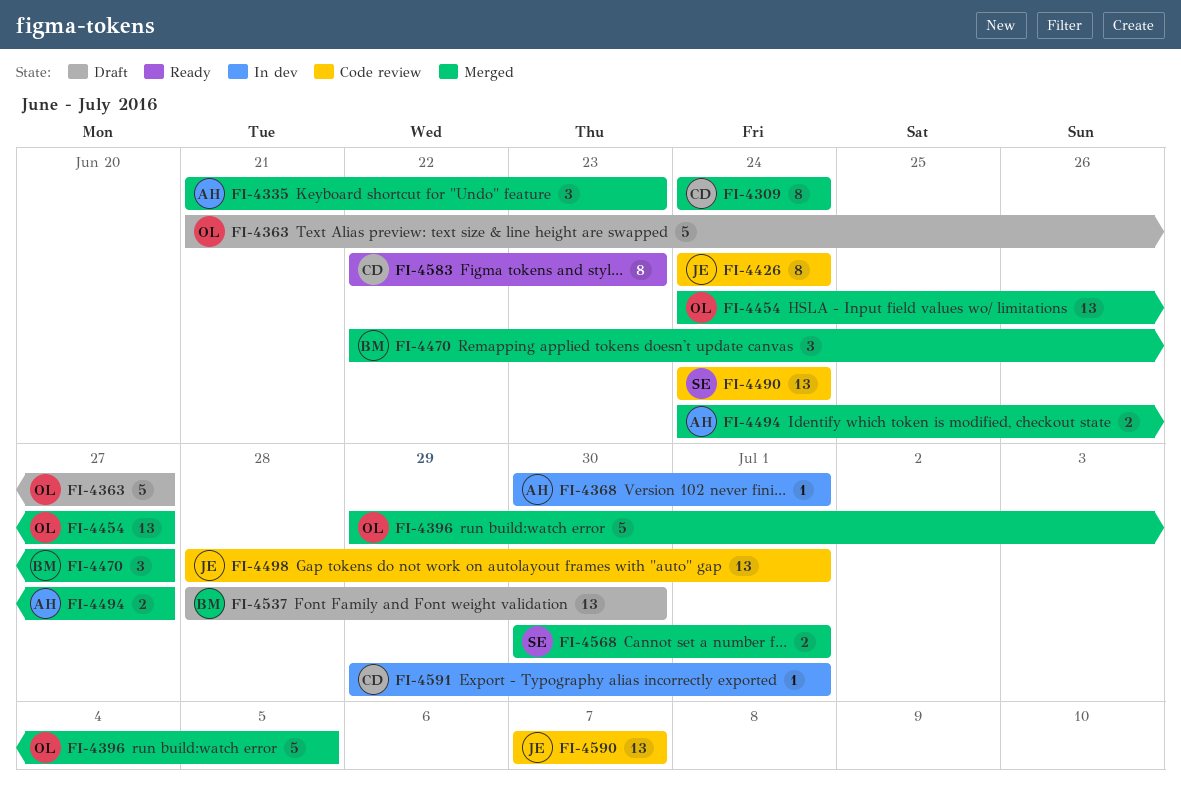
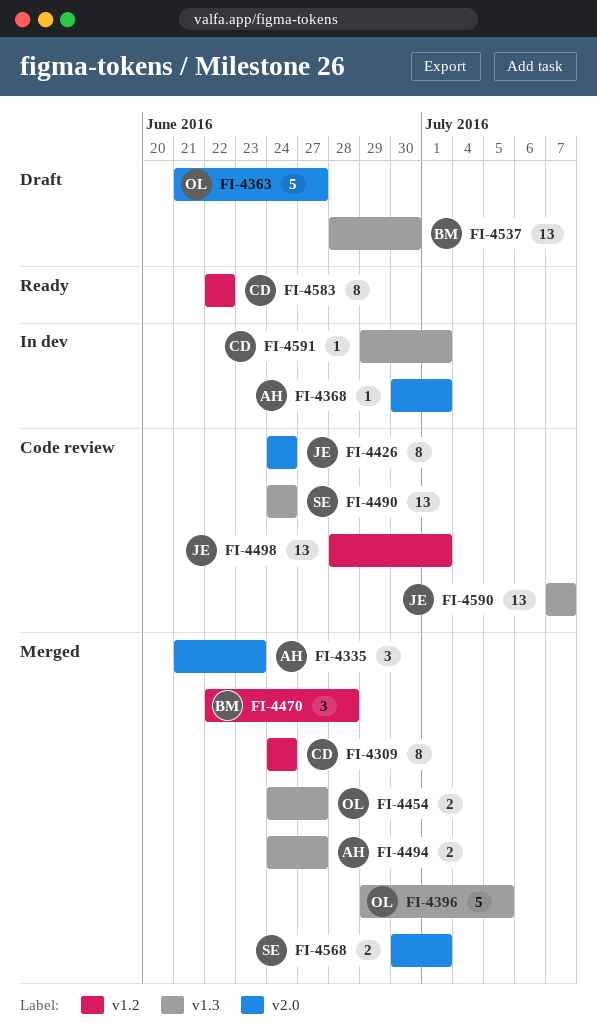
FI-4454, estimate: 13 -> 2
FI-4470, due: Jun 27 -> Jun 28
FI-4583, due: Jun 23 -> Jun 22

